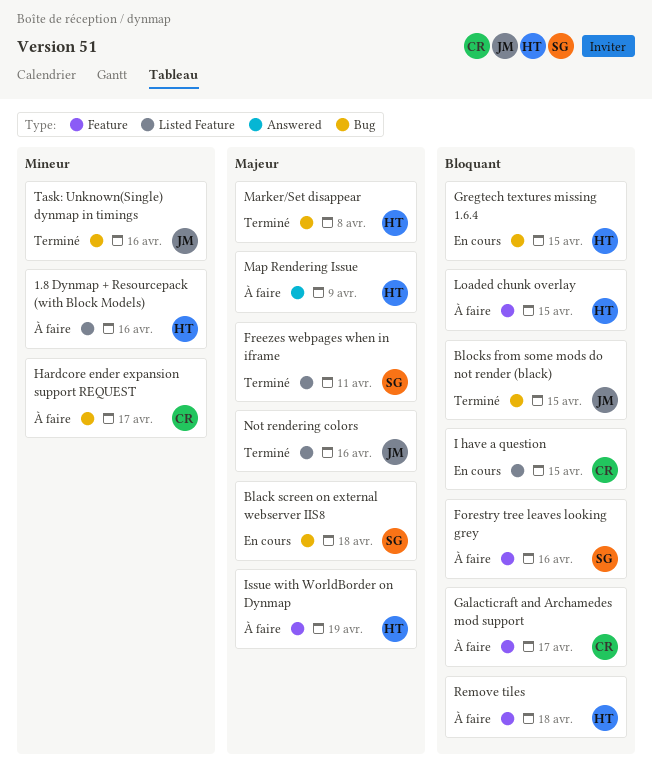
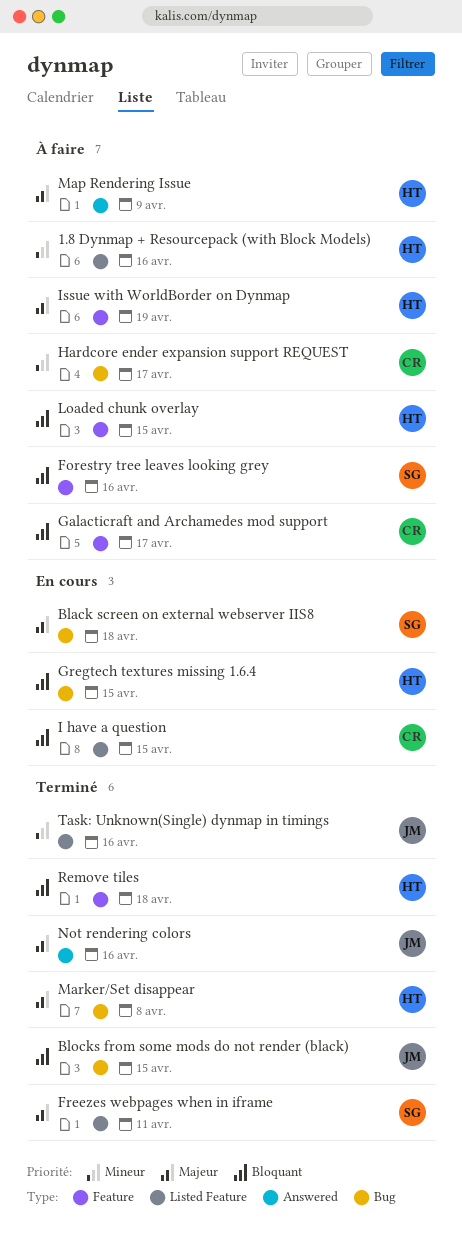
Not rendering colors, label: Listed Feature -> Answered
Remove tiles, status: À faire -> Terminé
Task: Unknown(Single) dynmap in timings, label: Bug -> Listed Feature

